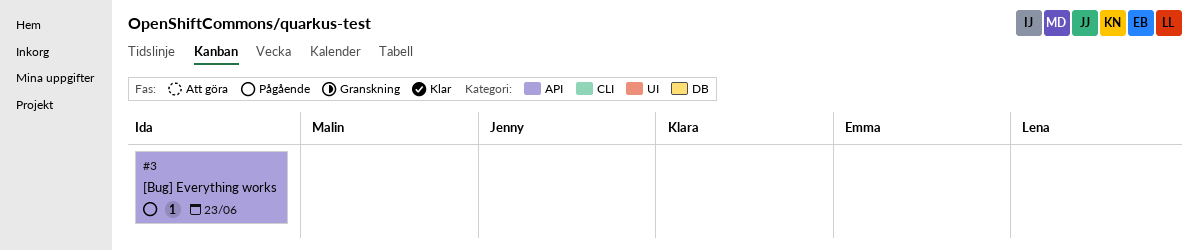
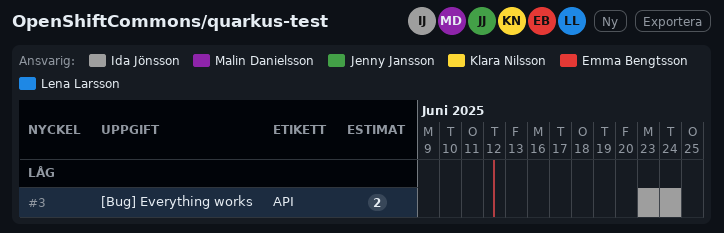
#3, estimate: 1 -> 2
#3, due: Jun 23 -> Jun 24

